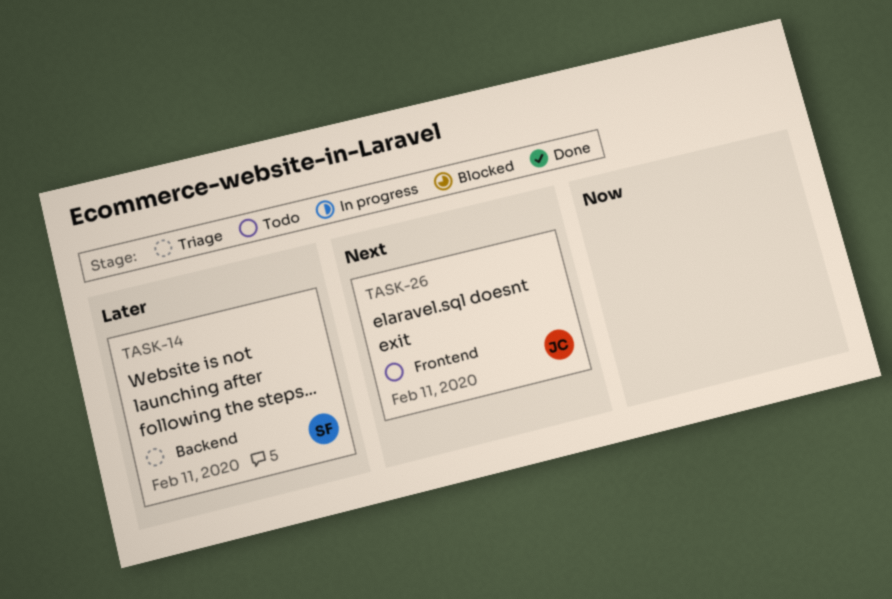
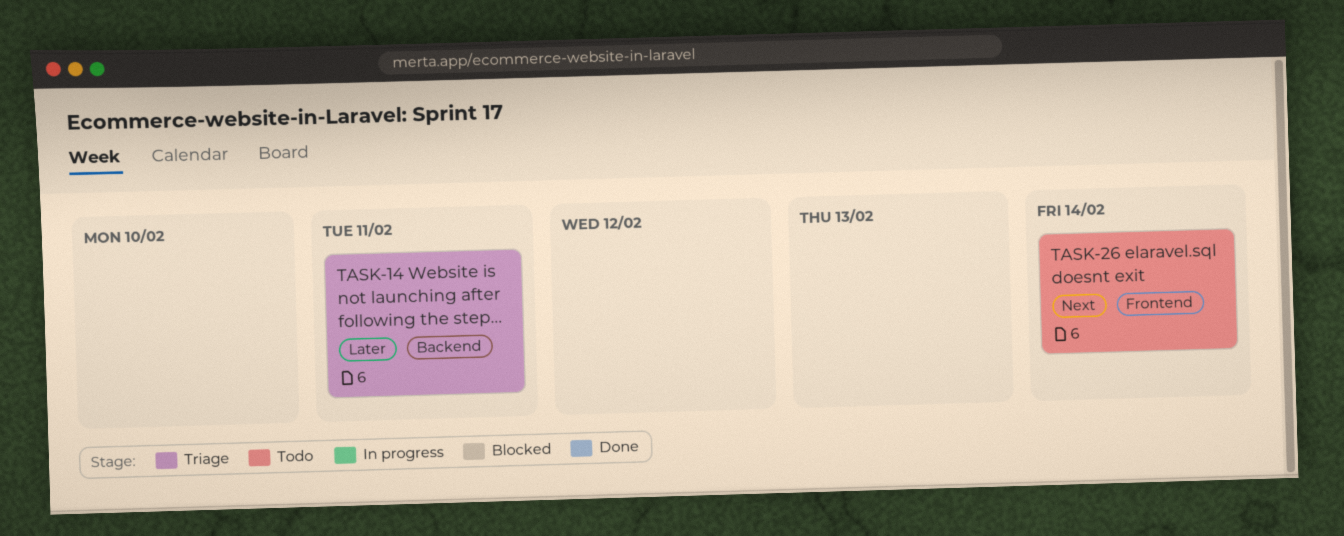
TASK-26, due: Feb 11 -> Feb 14

